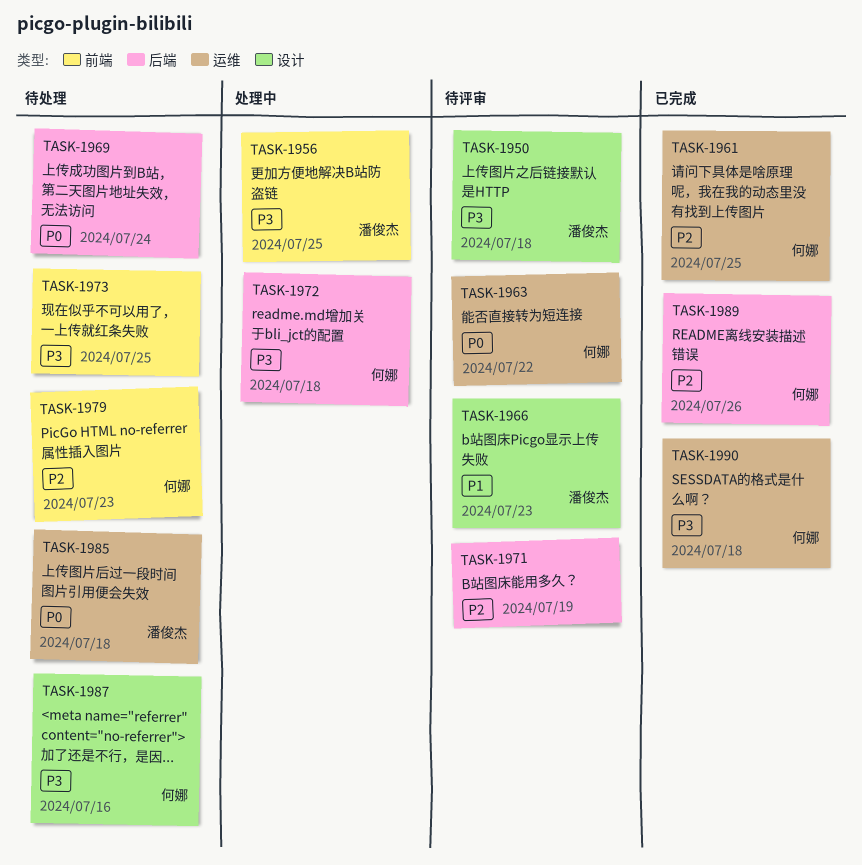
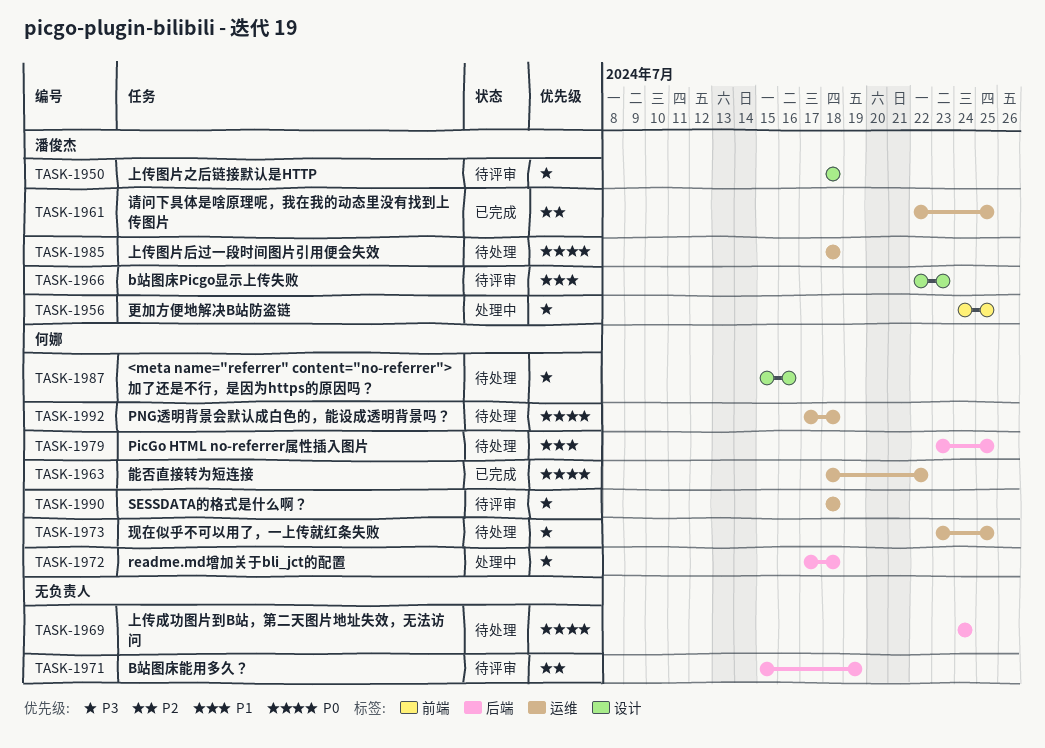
TASK-1961, owner: 何娜 -> 潘俊杰
TASK-1963, status: 待评审 -> 已完成
TASK-1973, owner: none -> 何娜
TASK-1973, label: 前端 -> 运维
TASK-1979, priority: P2 -> P1
TASK-1979, label: 前端 -> 后端
TASK-1979, due: Jul 23 -> Jul 25
TASK-1989: present -> none
TASK-1990, status: 已完成 -> 待评审
TASK-1992: none -> present

